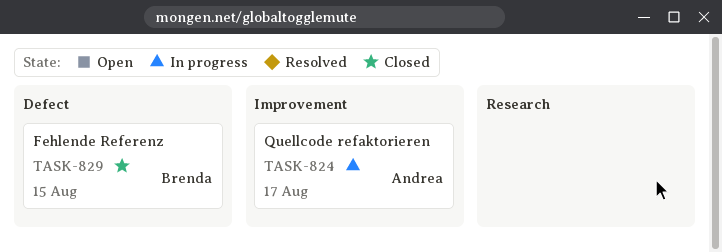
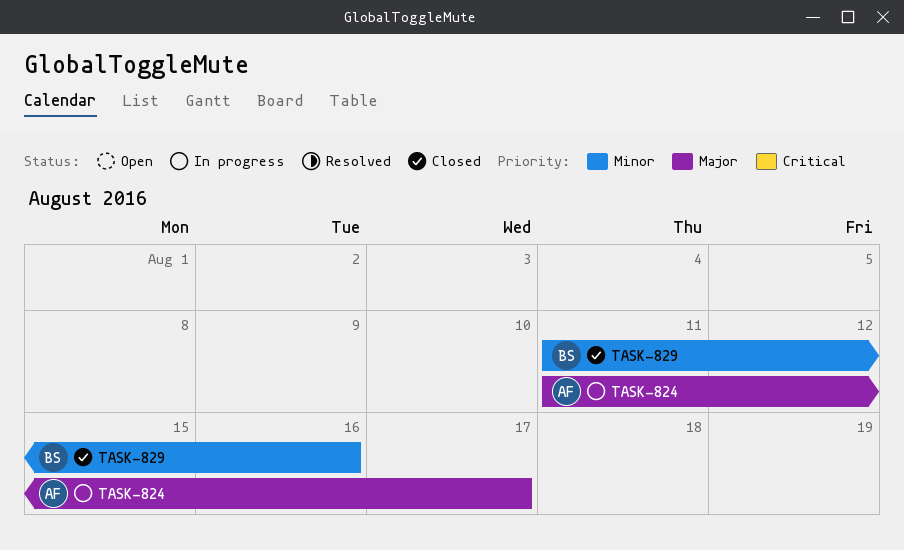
TASK-829, due: Aug 15 -> Aug 16

